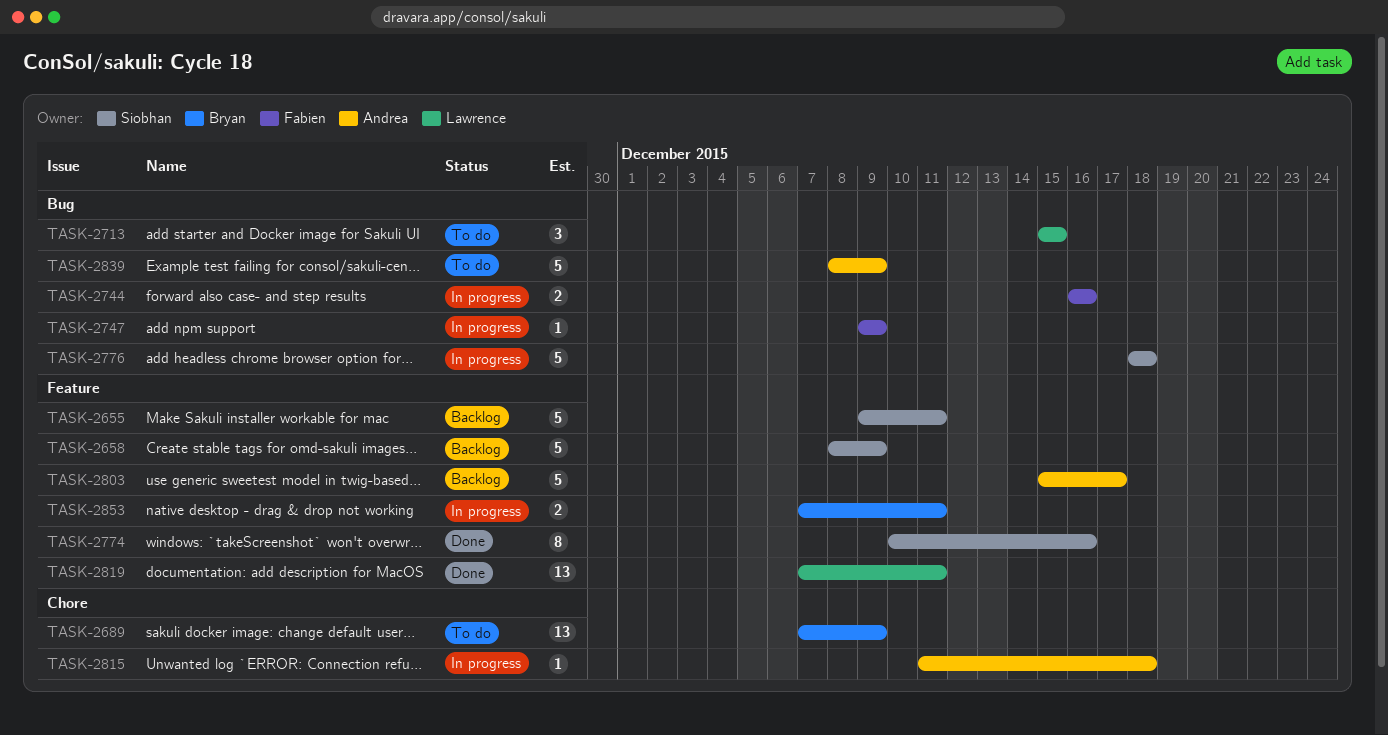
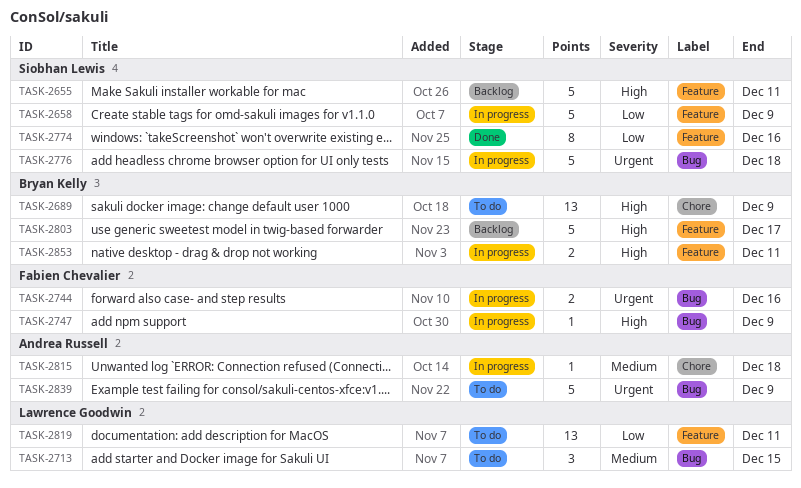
TASK-2658, status: Backlog -> In progress
TASK-2803, owner: Andrea Russell -> Bryan Kelly
TASK-2819, status: Done -> To do

